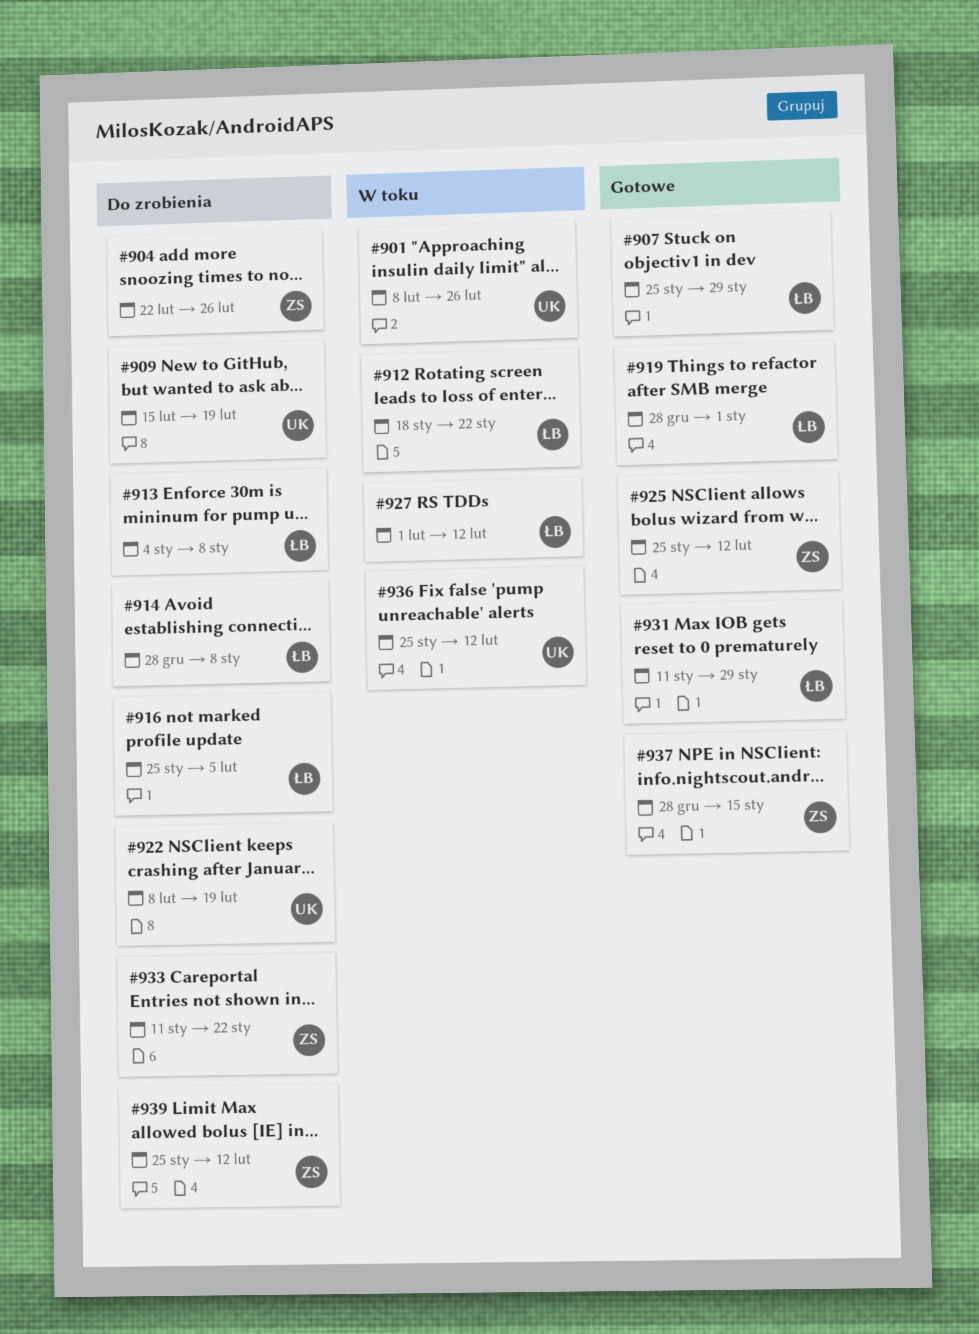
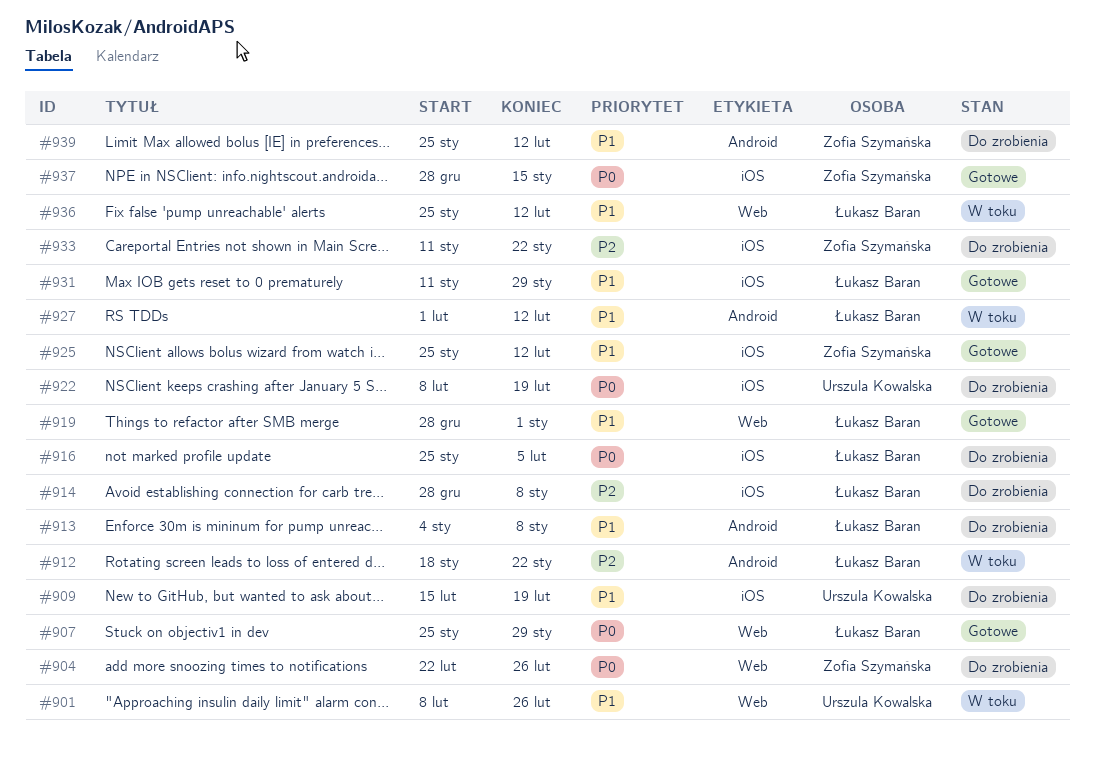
#936, owner: Urszula Kowalska -> Łukasz Baran

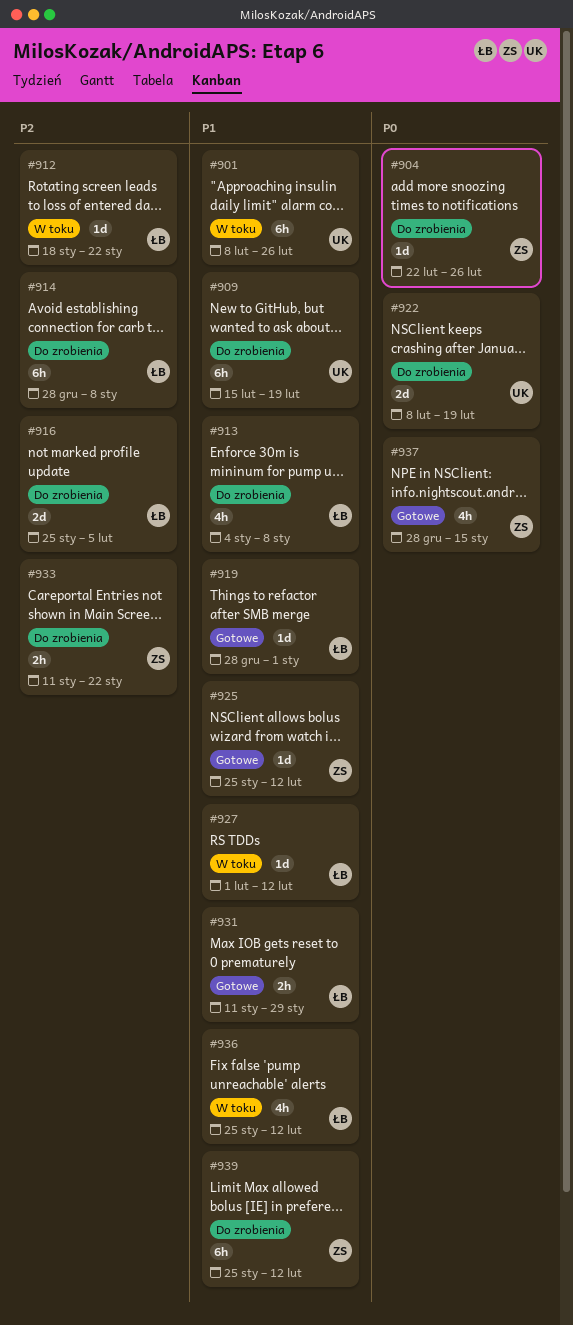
#907: present -> none
#916, priority: P0 -> P2

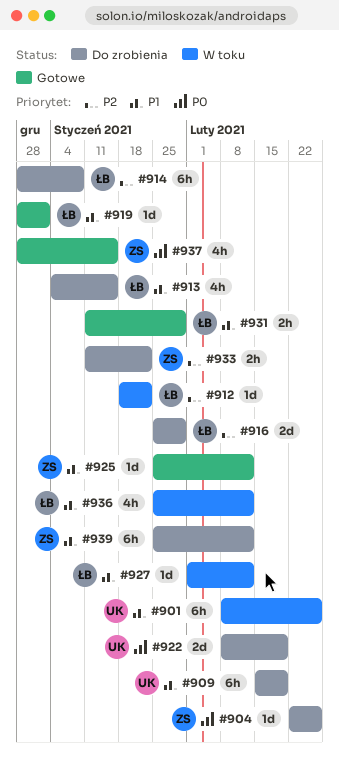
#913, due: Jan 8 -> Jan 15
#916, due: Feb 5 -> Jan 29

